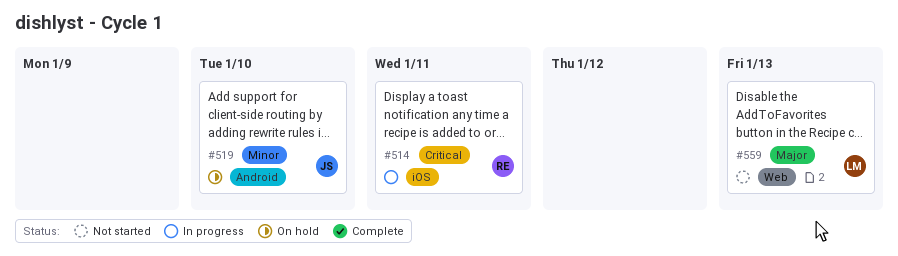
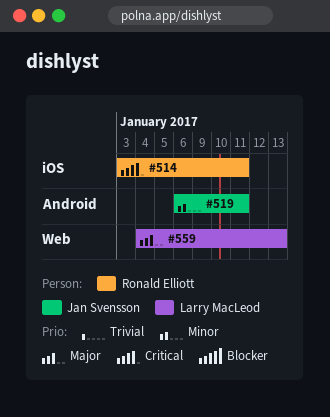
#519, due: Jan 10 -> Jan 11

